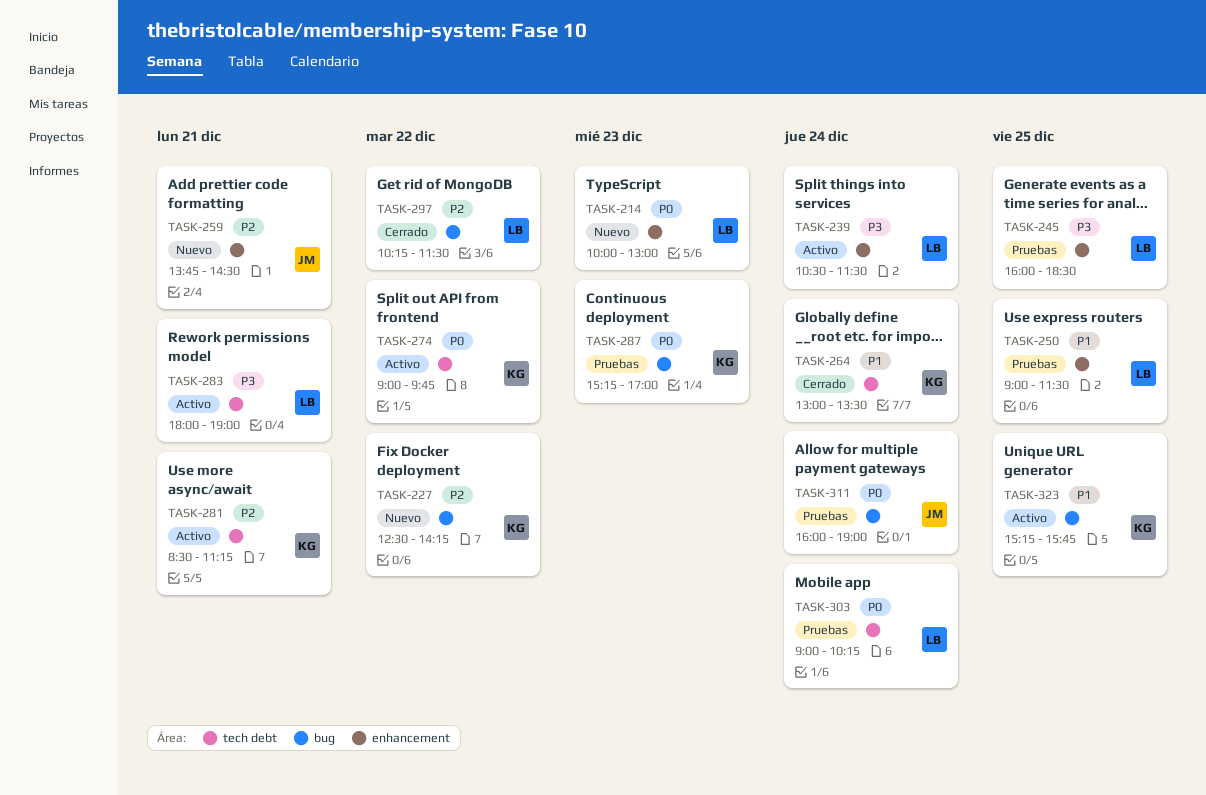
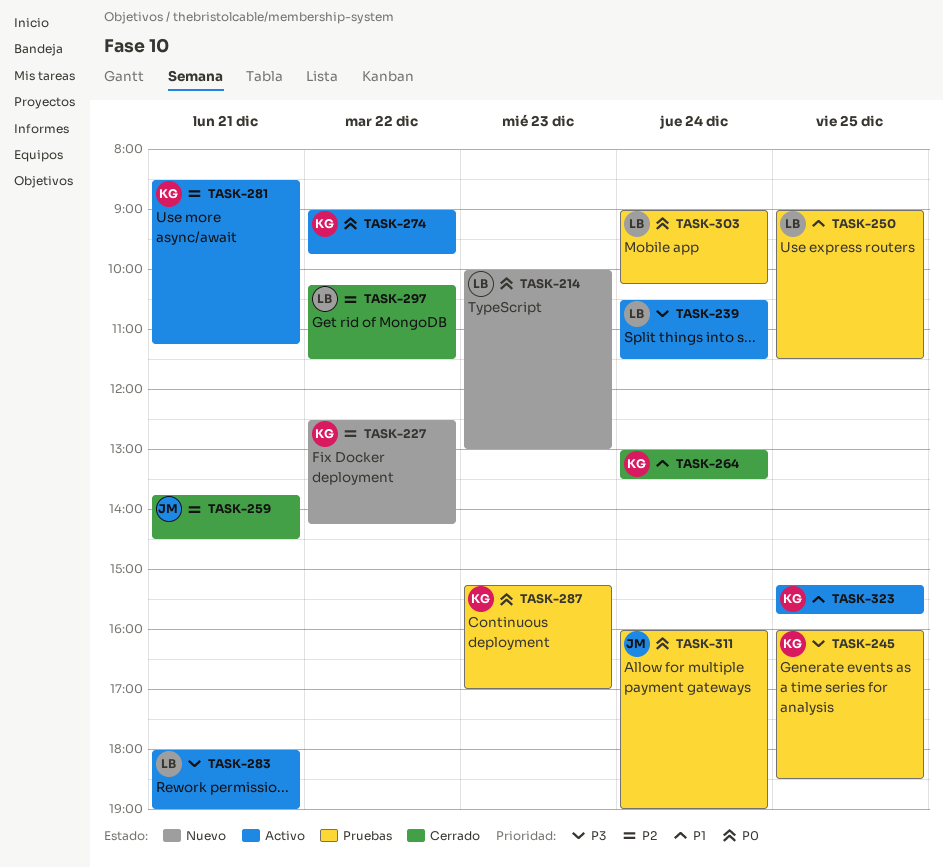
TASK-245, owner: LB -> KG
TASK-259, status: Nuevo -> Cerrado

